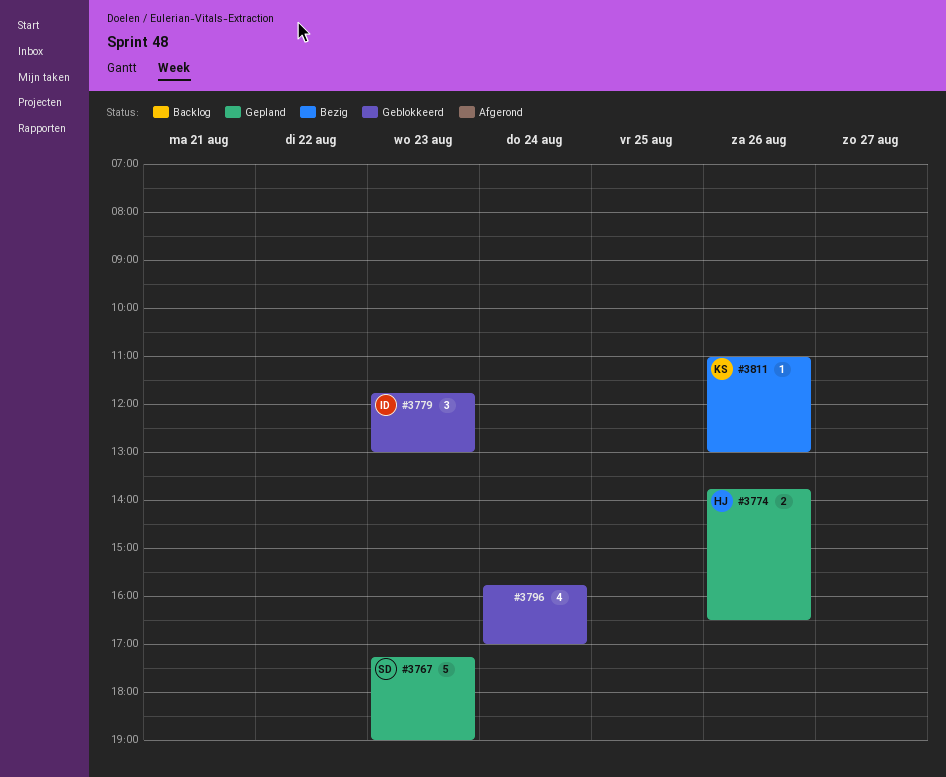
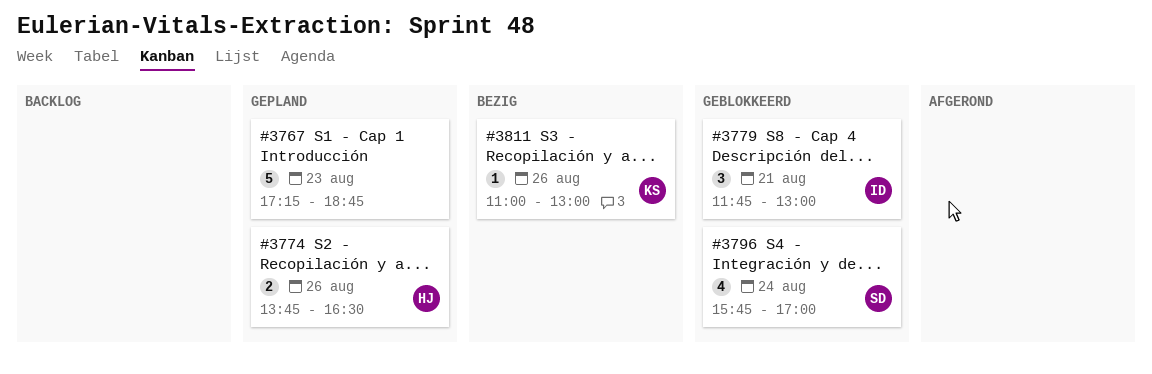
#3767, owner: SD -> none
#3767, ends: 19:00 -> 18:45
#3779, day: Aug 23 -> Aug 21
#3796, owner: none -> SD

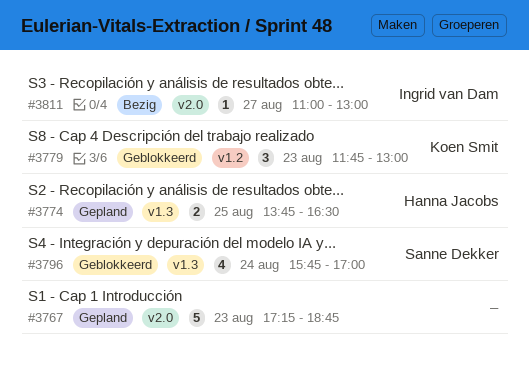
#3774, day: Aug 26 -> Aug 25
#3779, owner: Ingrid van Dam -> Koen Smit
#3779, day: Aug 21 -> Aug 23
#3811, owner: Koen Smit -> Ingrid van Dam
#3811, day: Aug 26 -> Aug 27

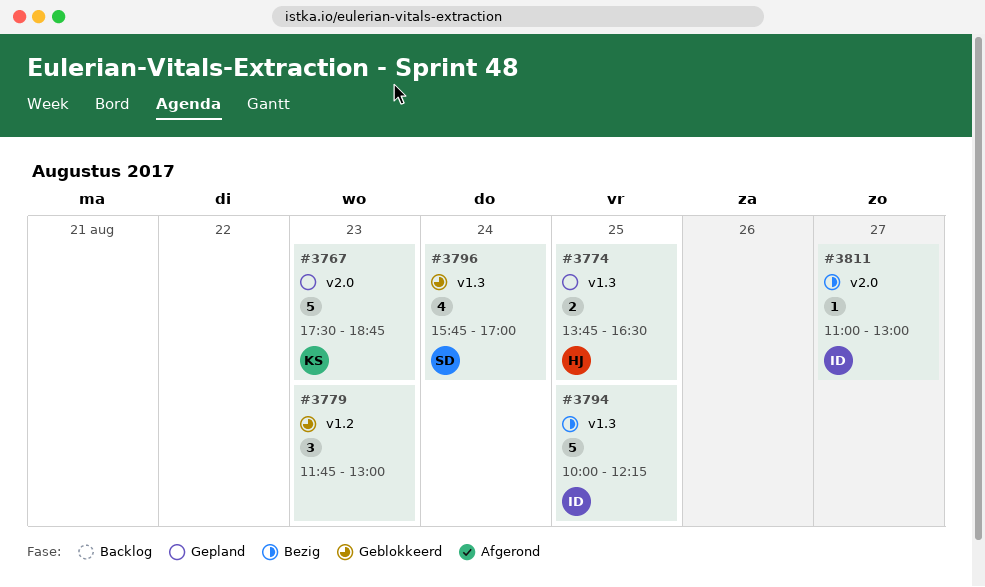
#3767, owner: none -> Koen Smit
#3767, begins: 17:15 -> 17:30
#3779, owner: Koen Smit -> none
#3794: none -> present

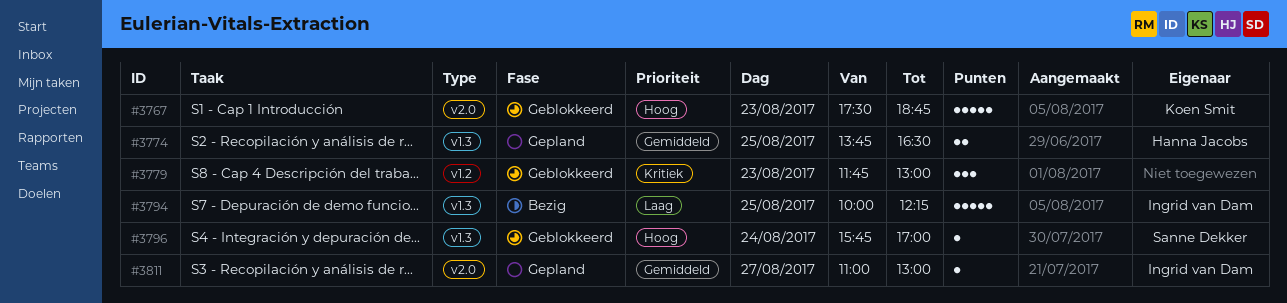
#3767, status: Gepland -> Geblokkeerd
#3796, estimate: 4 -> 1
#3811, status: Bezig -> Gepland

